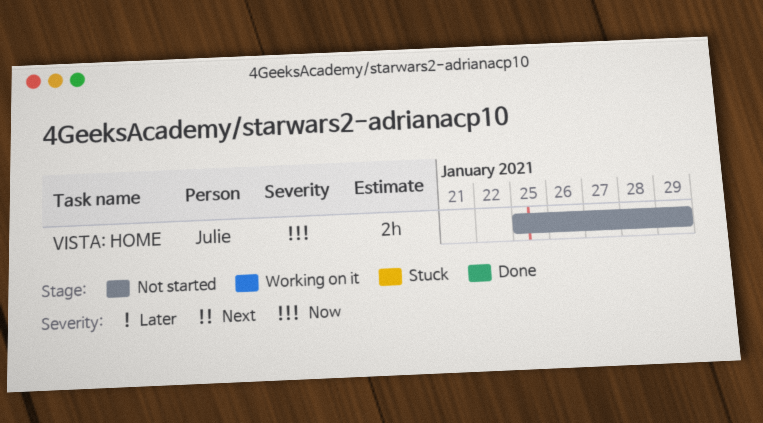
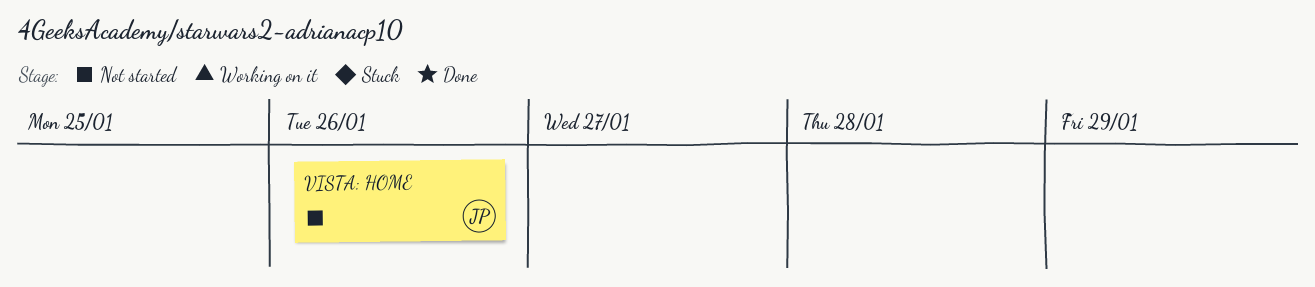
VISTA: HOME, due: Jan 29 -> Jan 26

